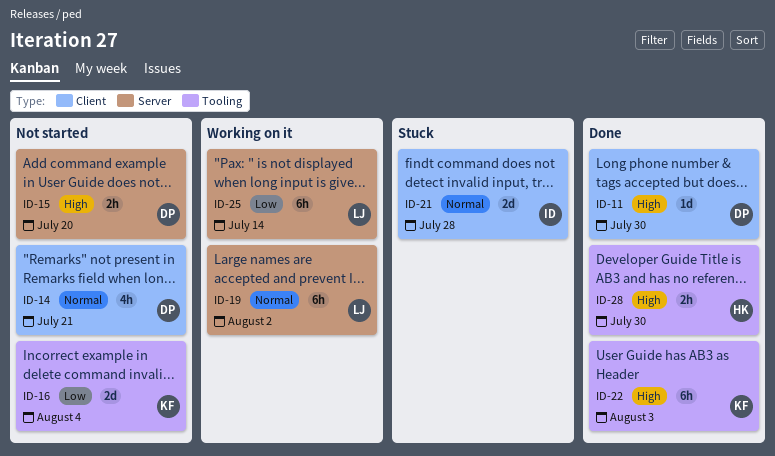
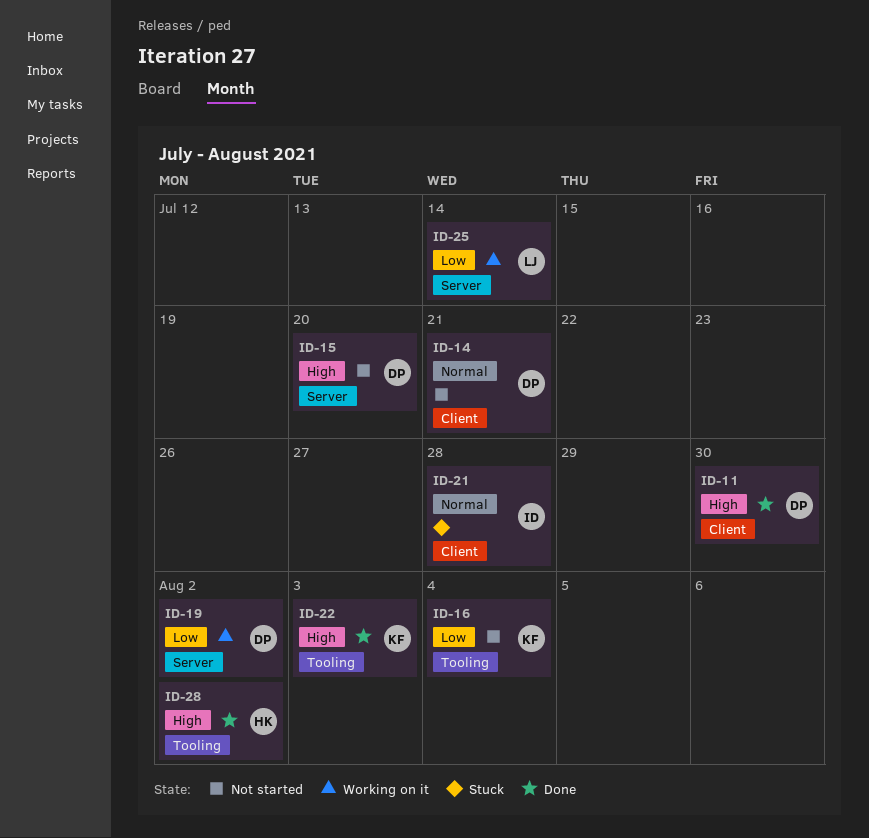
ID-19, owner: LJ -> DP
ID-19, priority: Normal -> Low
ID-28, due: Jul 30 -> Aug 2

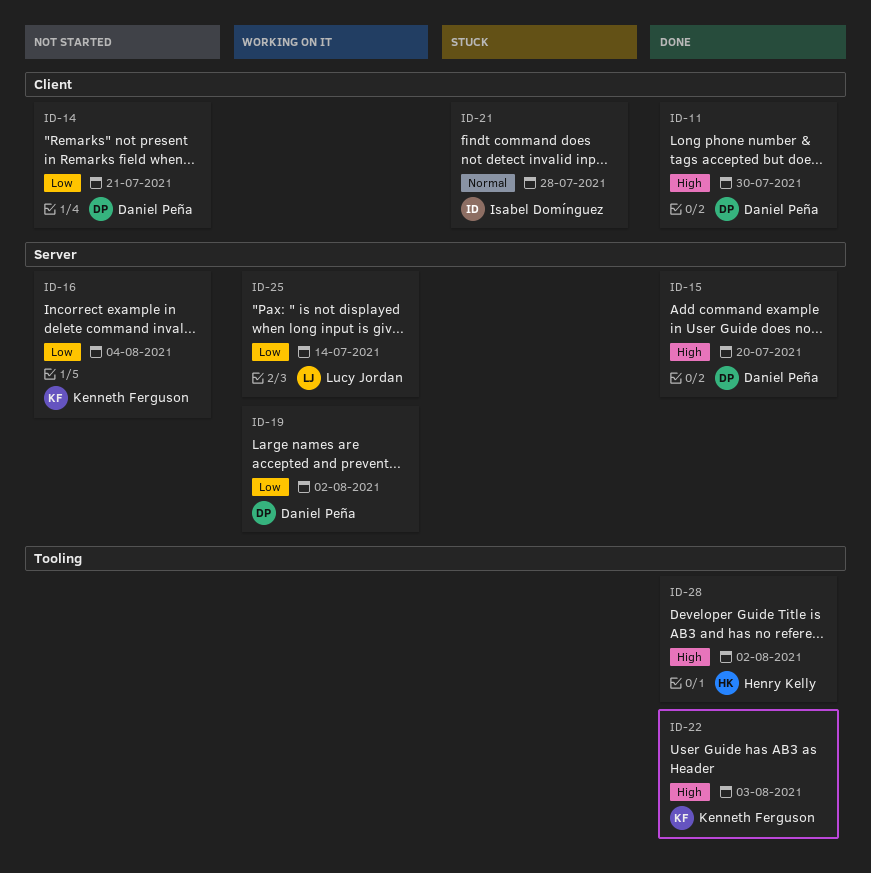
ID-14, priority: Normal -> Low
ID-15, status: Not started -> Done
ID-16, label: Tooling -> Server

